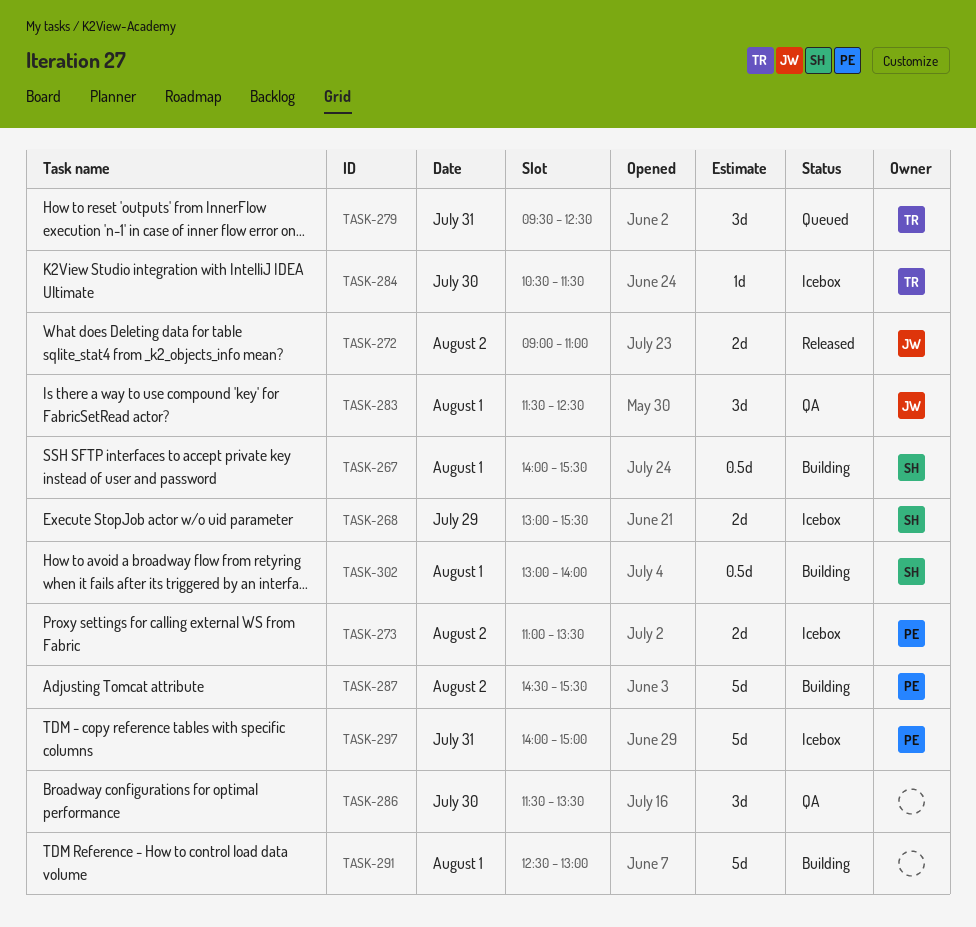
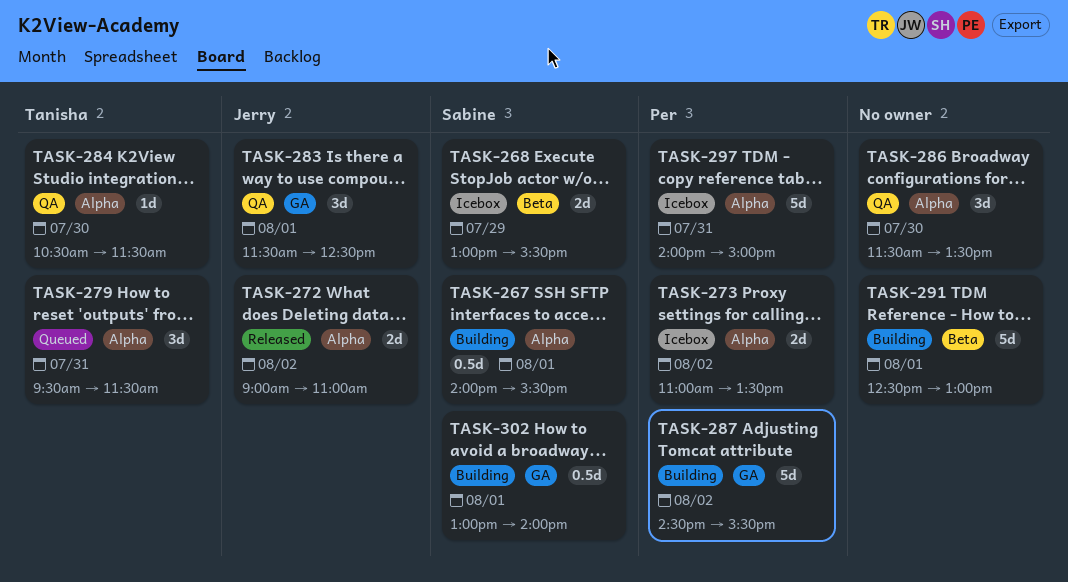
TASK-279, ends: 12:30 -> 11:30
TASK-284, status: Icebox -> QA

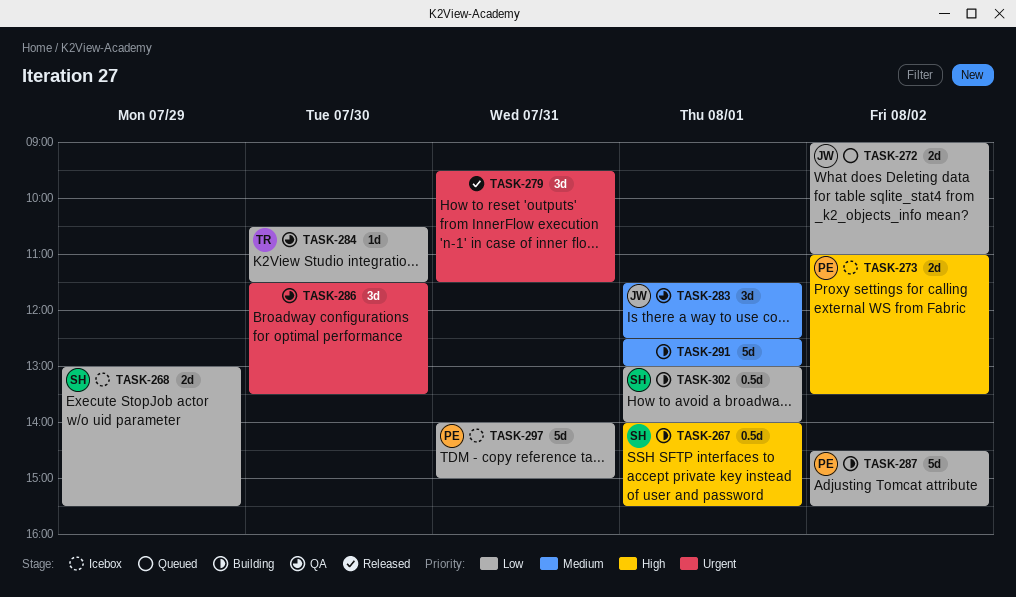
TASK-272, status: Released -> Queued
TASK-279, status: Queued -> Released
TASK-279, owner: Tanisha -> none

